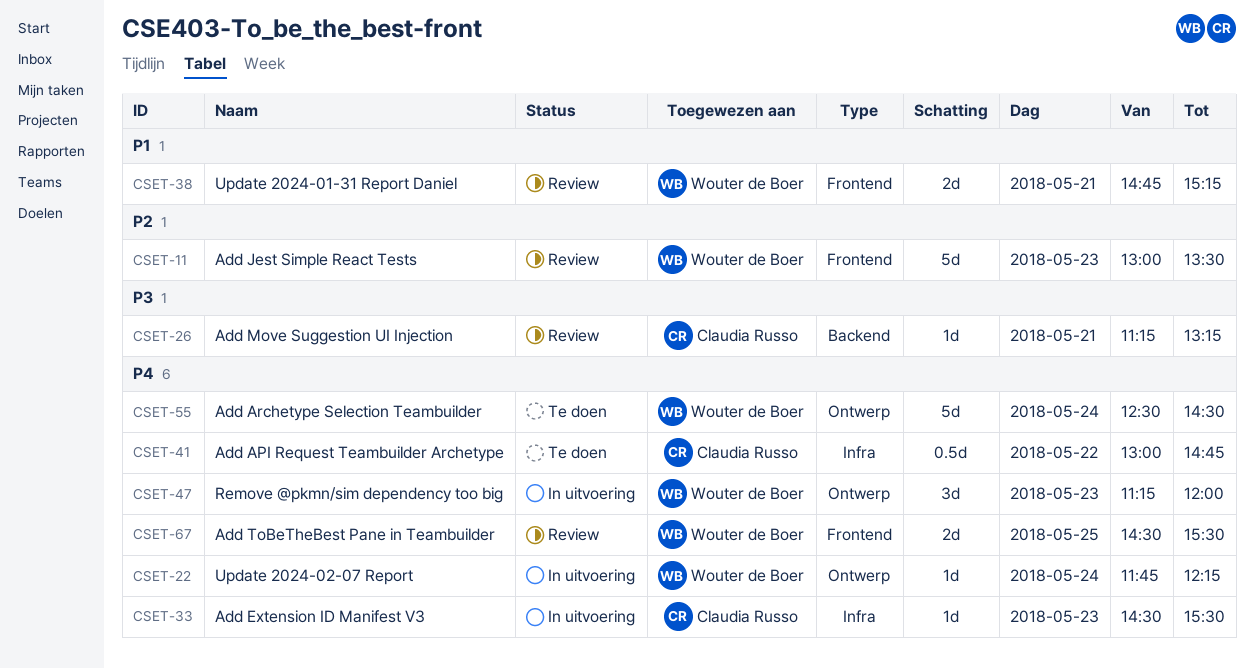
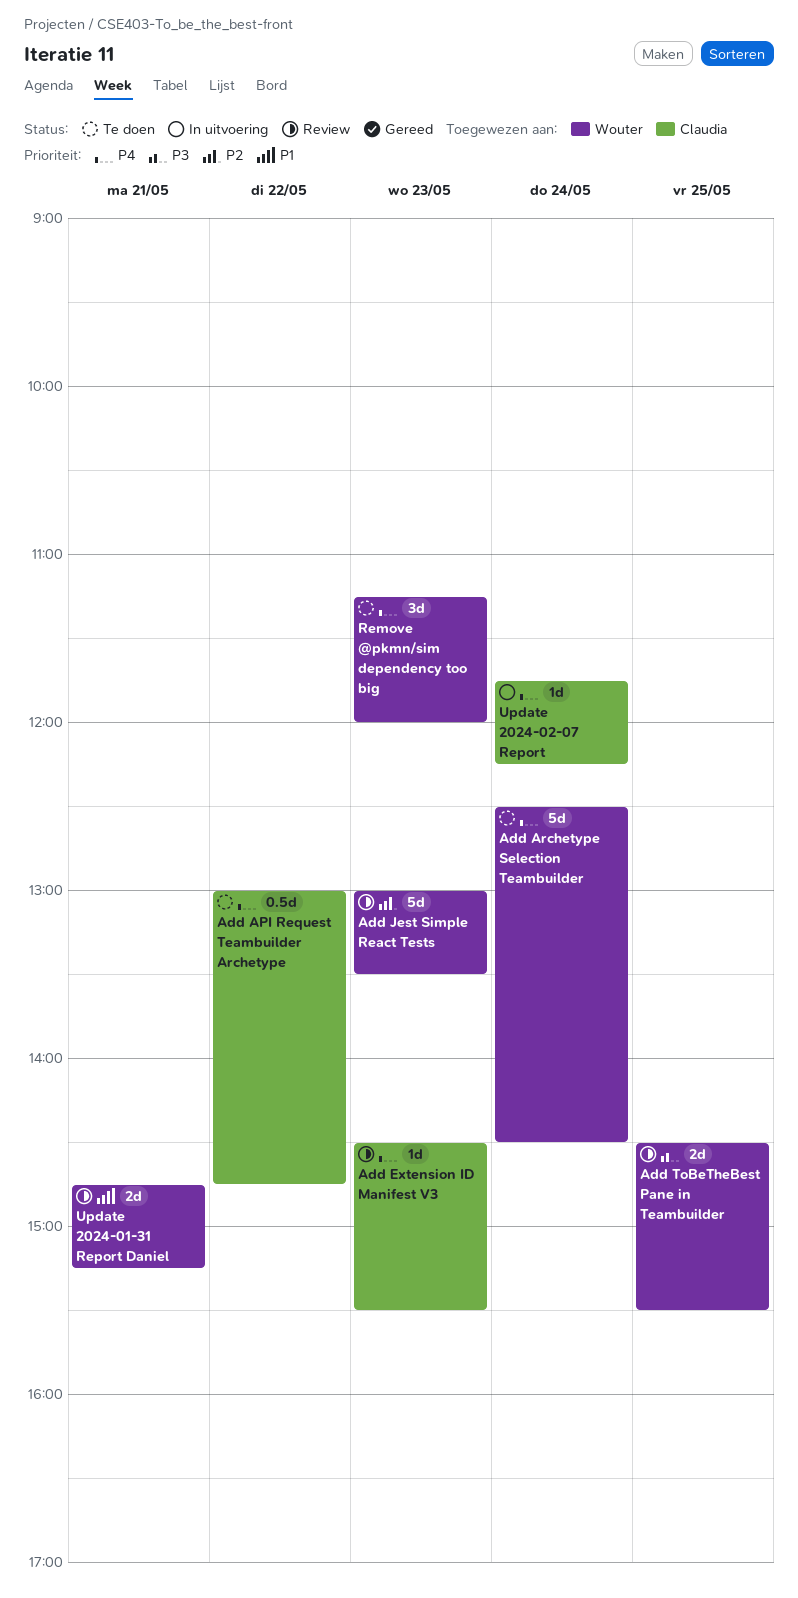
Add Extension ID Manifest V3, status: In uitvoering -> Review
Add Move Suggestion UI Injection: present -> none
Add ToBeTheBest Pane in Teambuilder, priority: P4 -> P3
Remove @pkmn/sim dependency too big, status: In uitvoering -> Te doen
Update 2024-02-07 Report, owner: Wouter de Boer -> Claudia Russo

